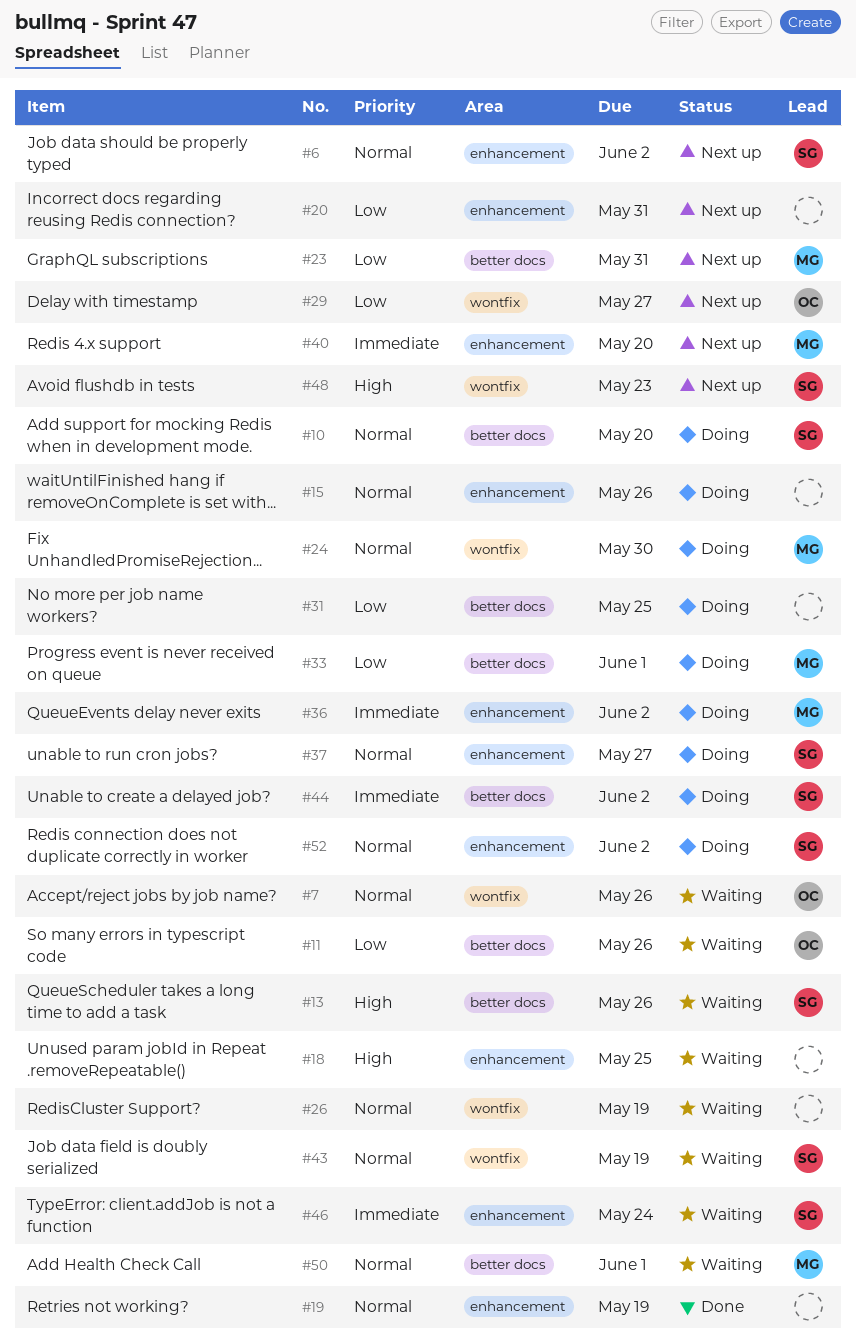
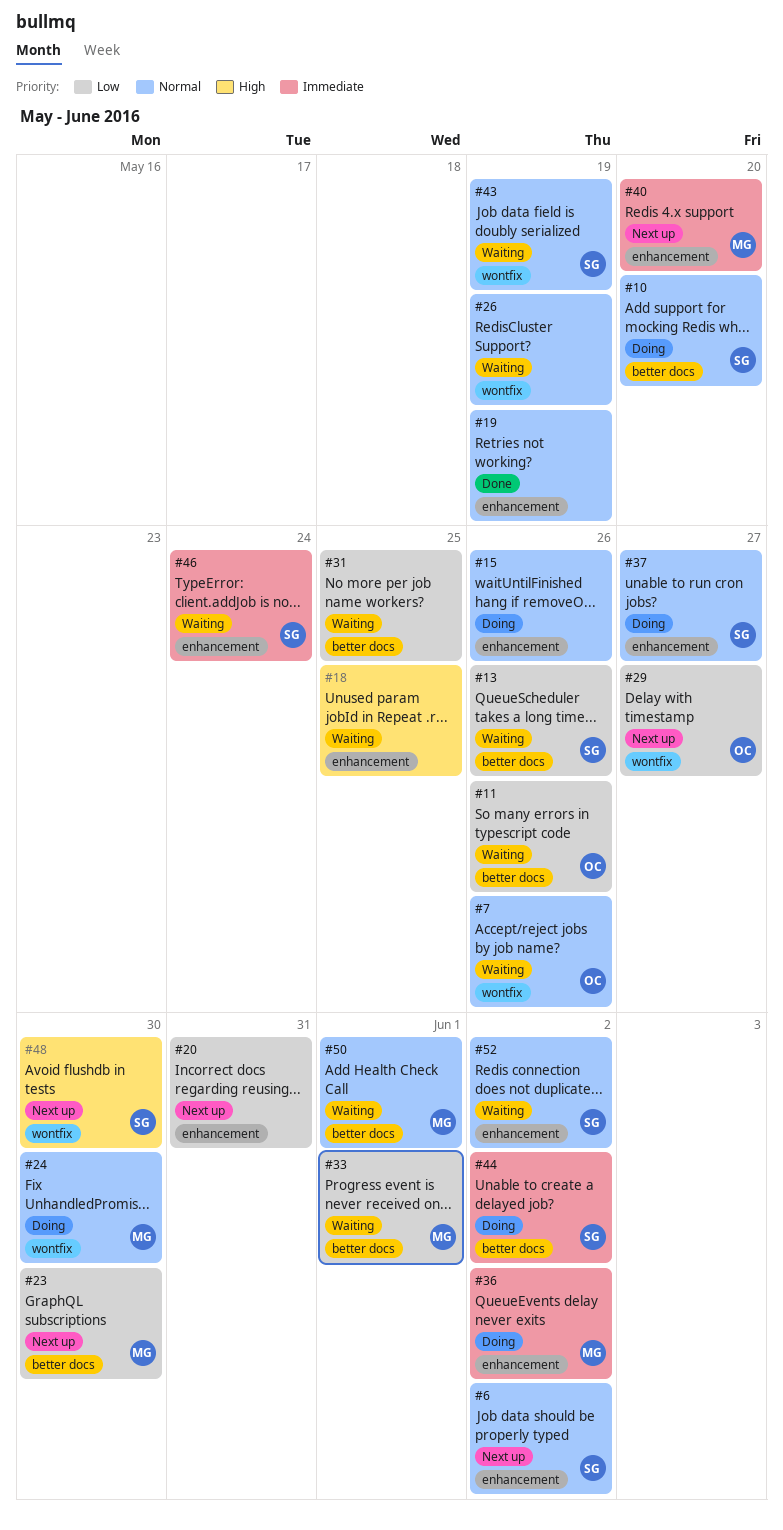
#13, priority: High -> Low
#23, due: May 31 -> May 30
#31, status: Doing -> Waiting
#33, status: Doing -> Waiting
#48, due: May 23 -> May 30
#52, status: Doing -> Waiting

